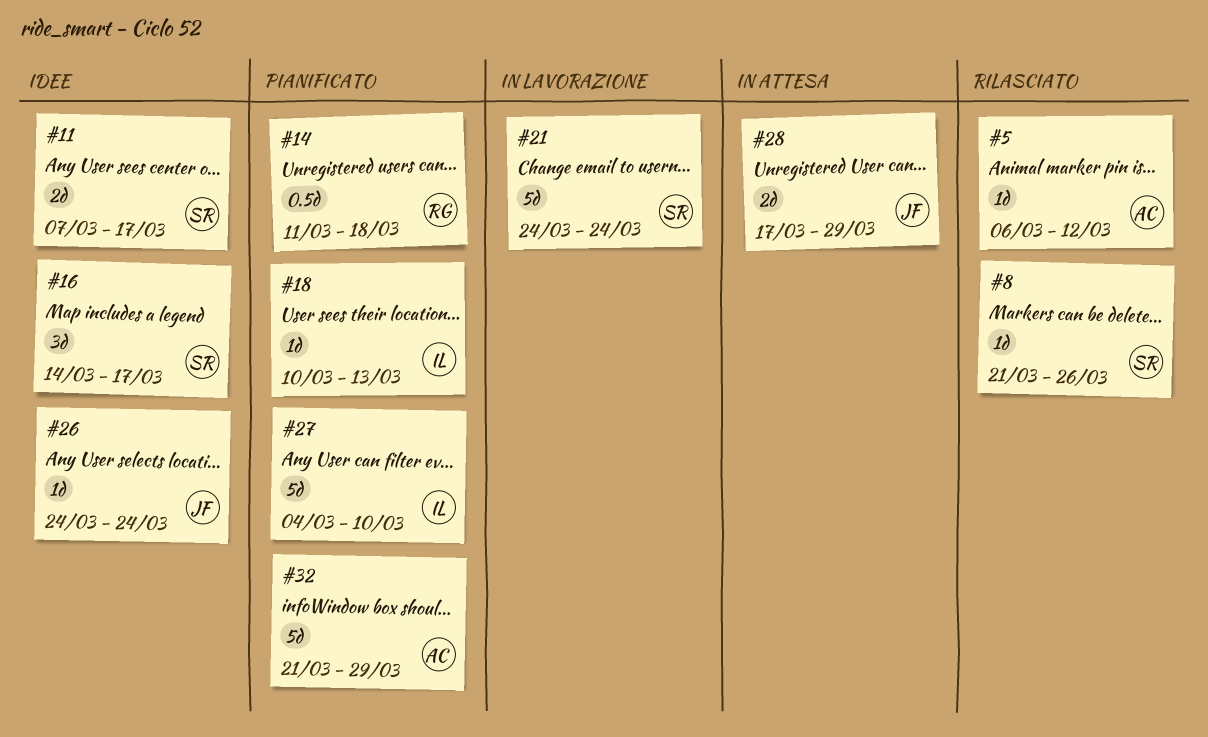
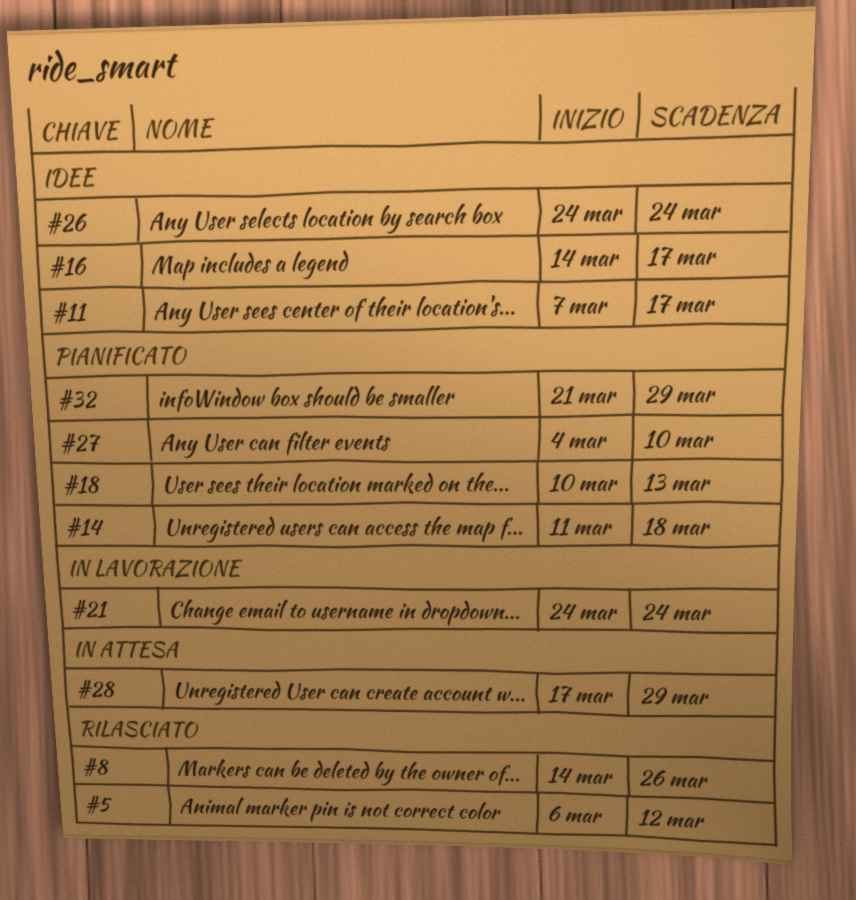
#8, start: Mar 21 -> Mar 14

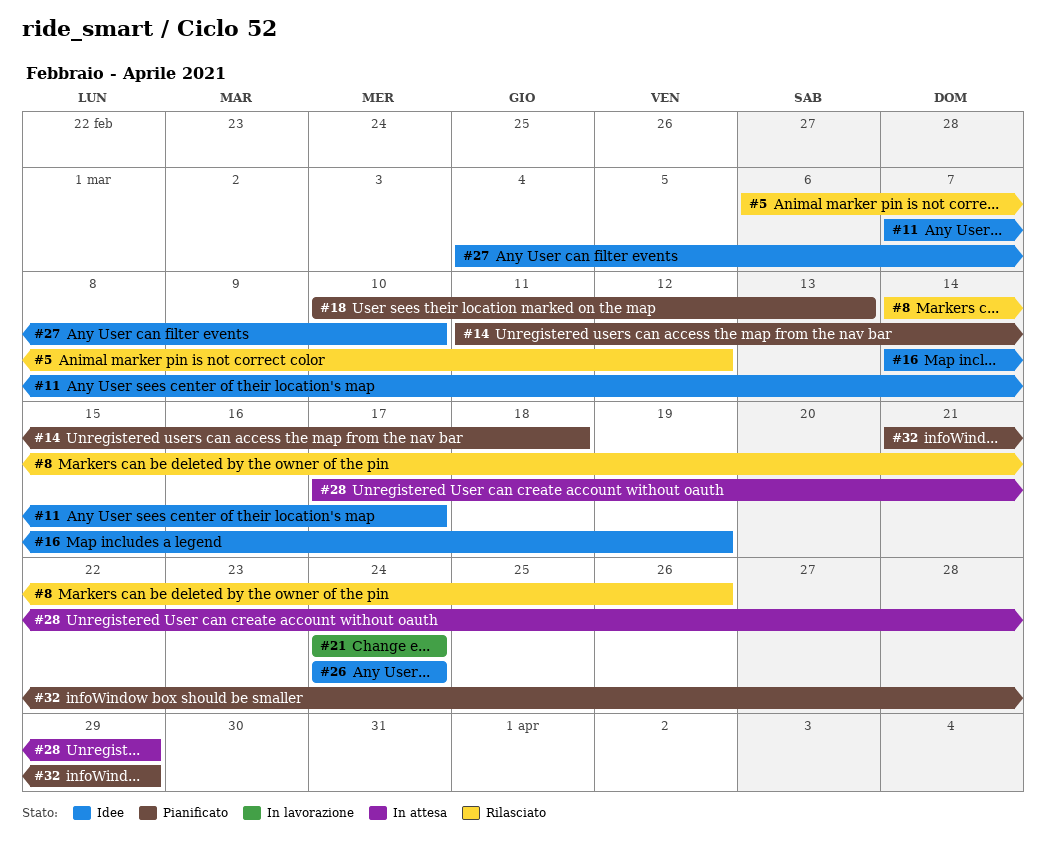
#16, due: Mar 17 -> Mar 19
#27, status: Pianificato -> Idee

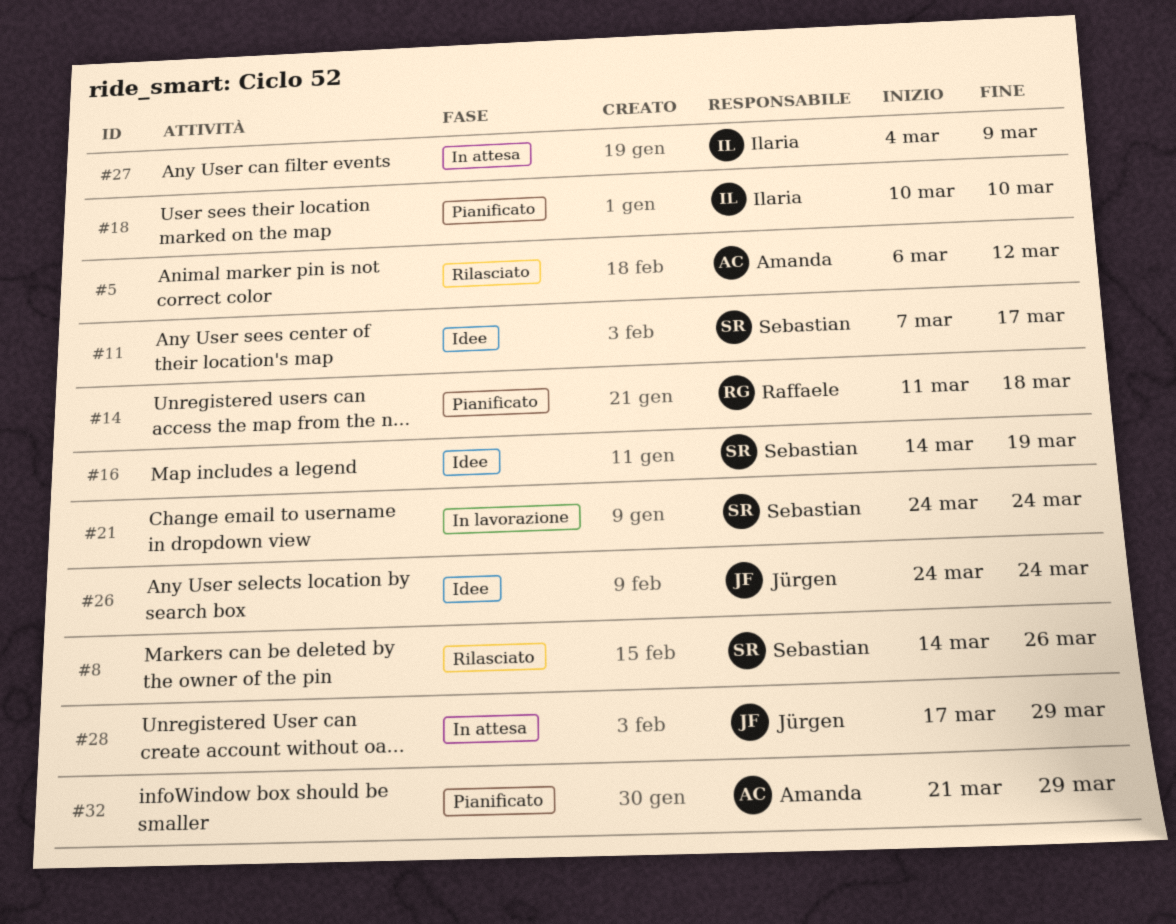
#18, due: Mar 13 -> Mar 10
#27, status: Idee -> In attesa
#27, due: Mar 10 -> Mar 9

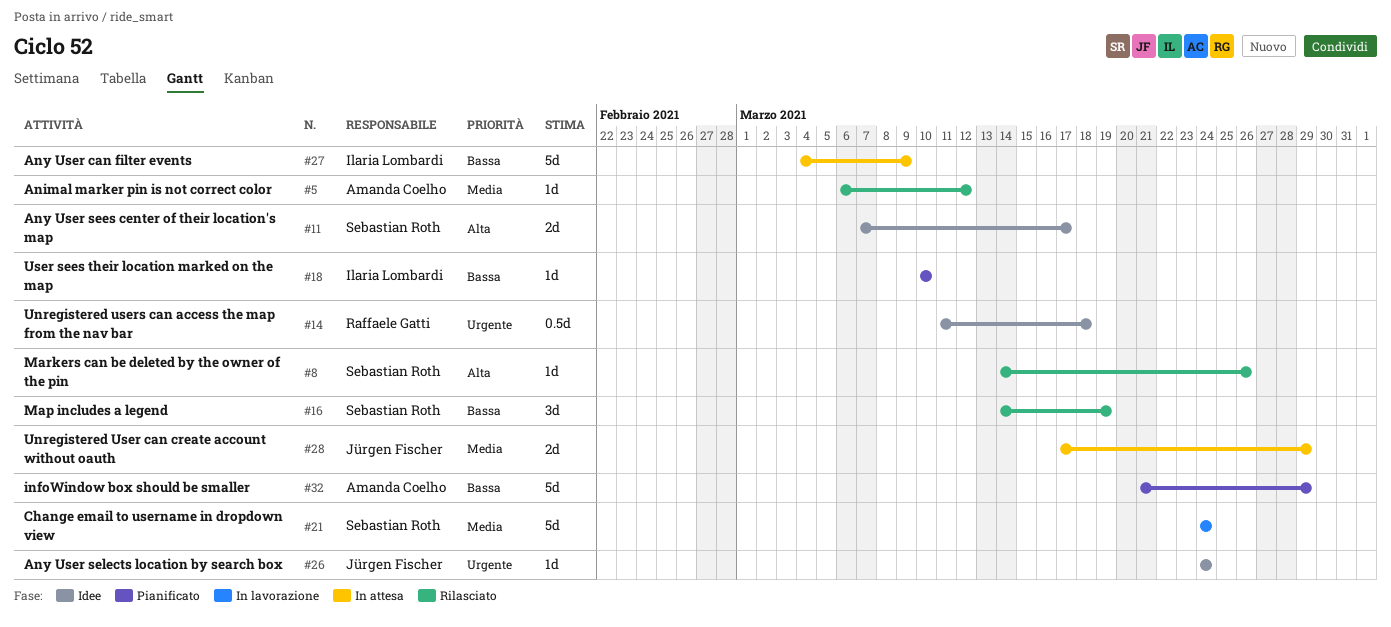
#14, status: Pianificato -> Idee
#16, status: Idee -> Rilasciato

